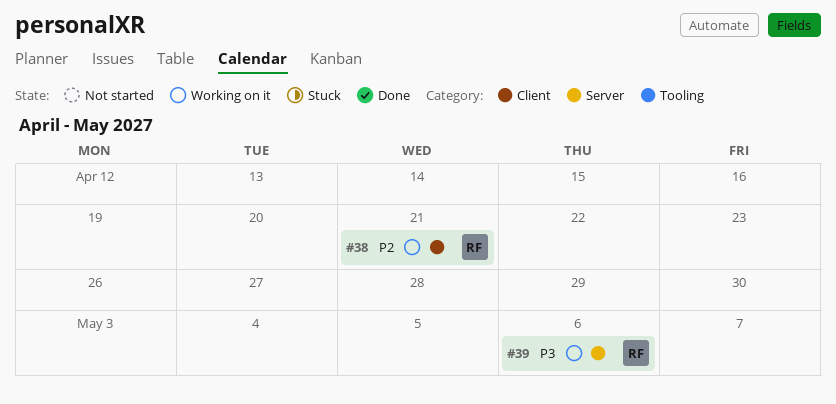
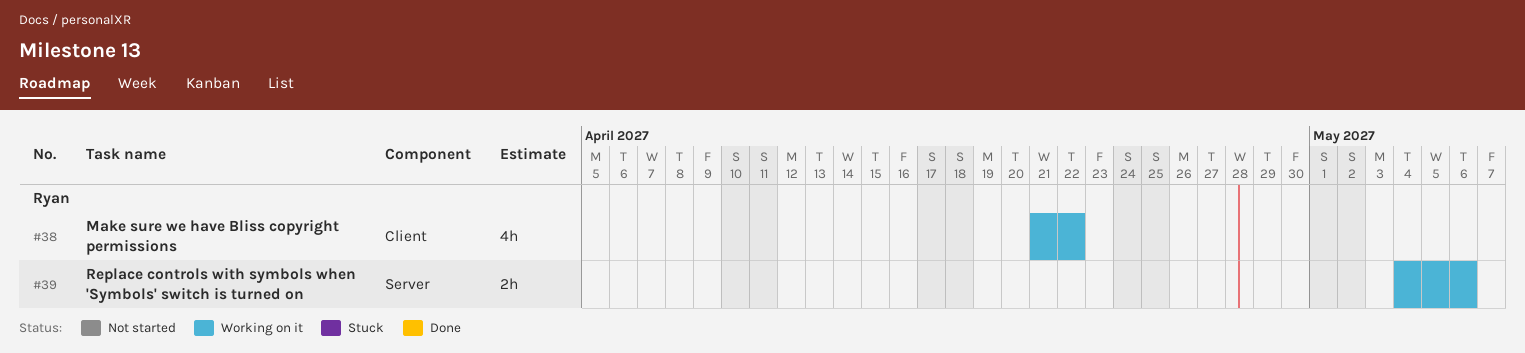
#38, due: Apr 21 -> Apr 22

